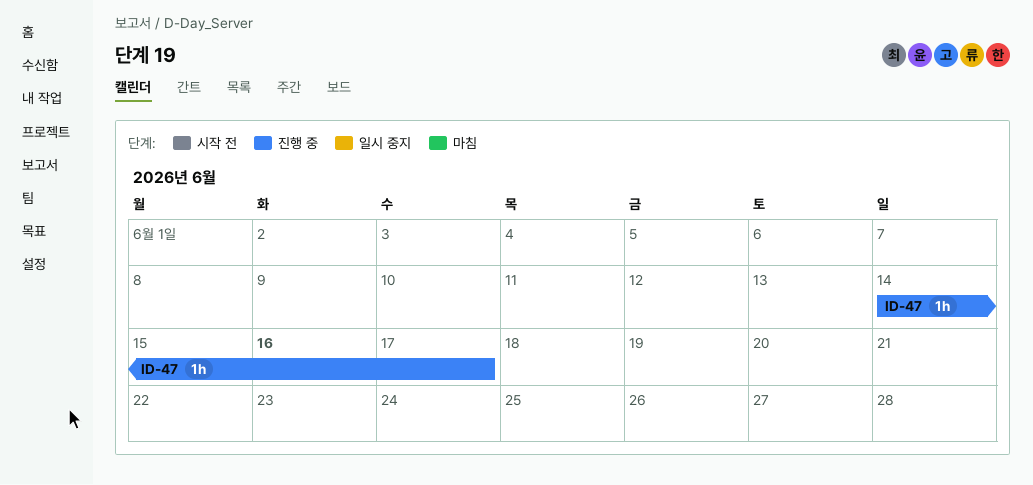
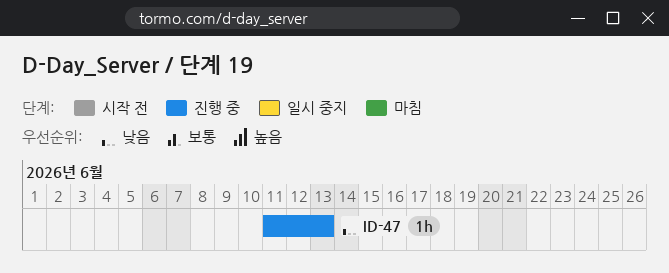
ID-47, start: Jun 14 -> Jun 11
ID-47, due: Jun 17 -> Jun 13

